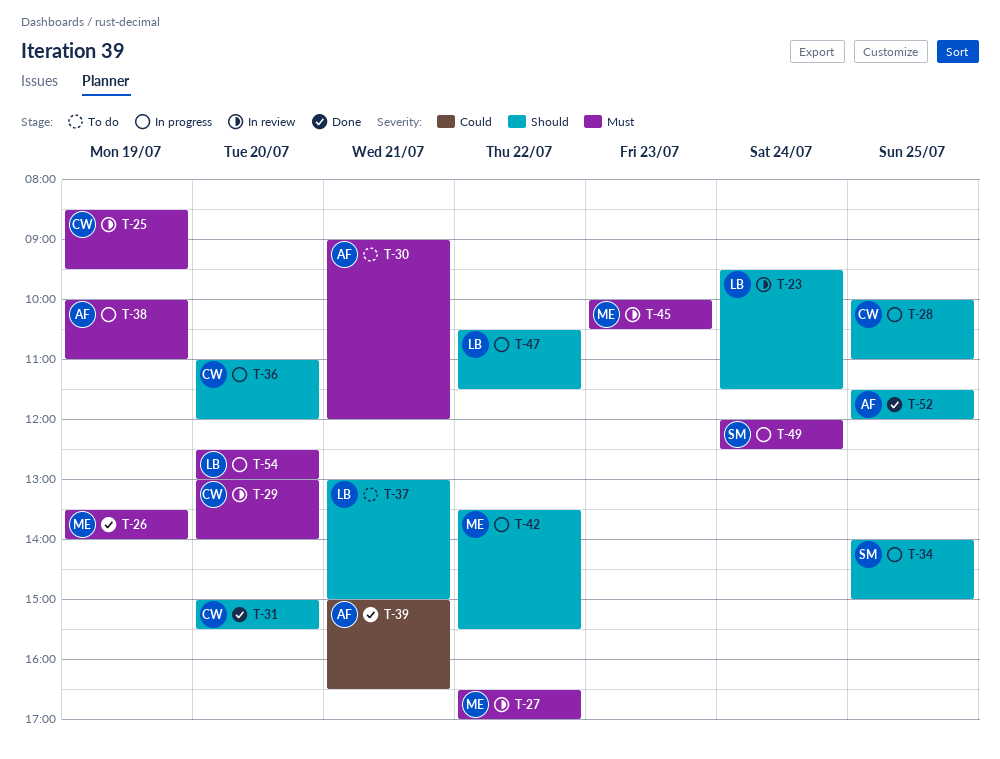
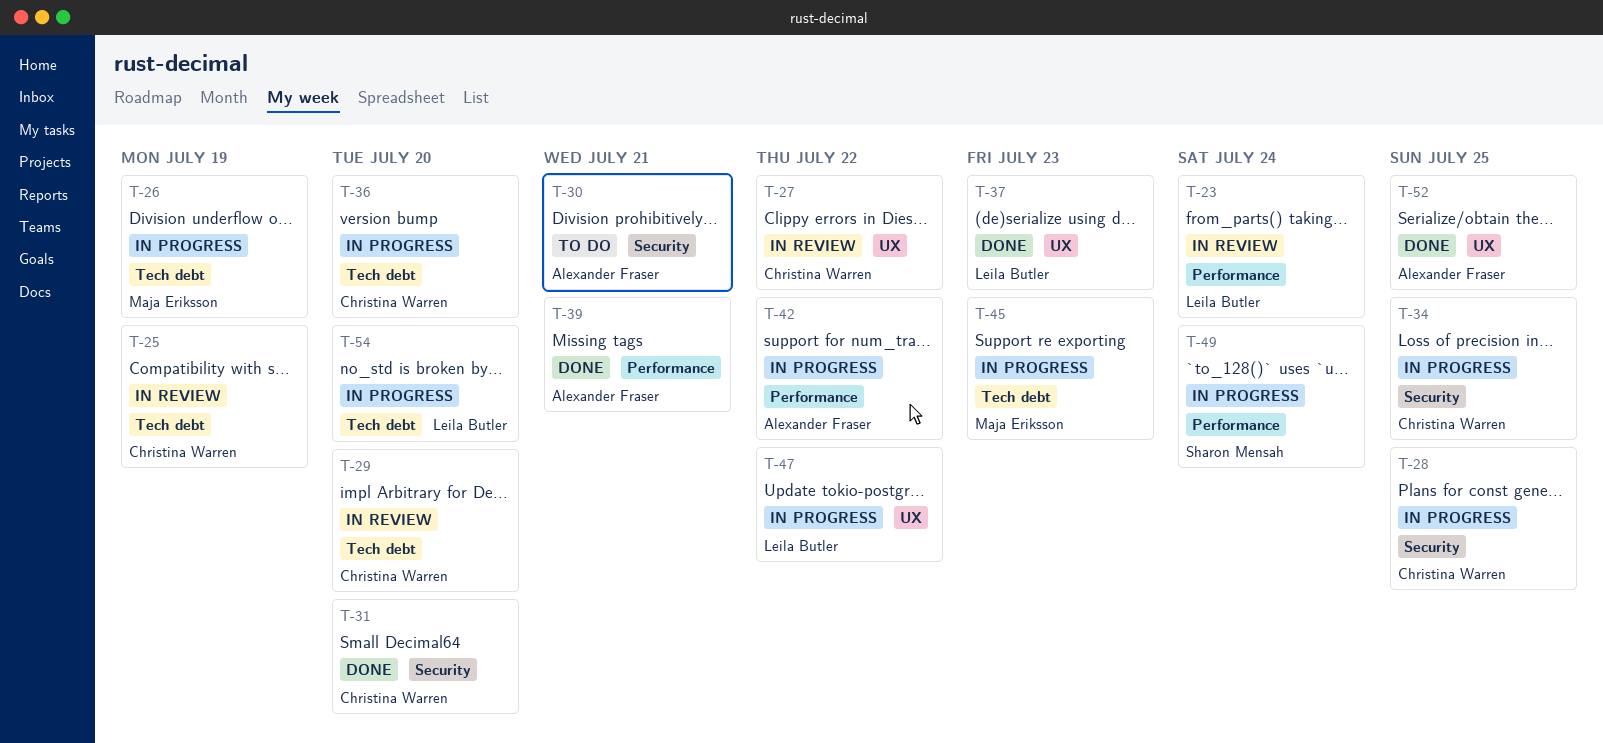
T-26, status: Done -> In progress
T-27, owner: Maja Eriksson -> Christina Warren
T-34, owner: Sharon Mensah -> Christina Warren
T-37, status: To do -> Done
T-37, day: Jul 21 -> Jul 23
T-38: present -> none
T-42, owner: Maja Eriksson -> Alexander Fraser
T-45, status: In review -> In progress

